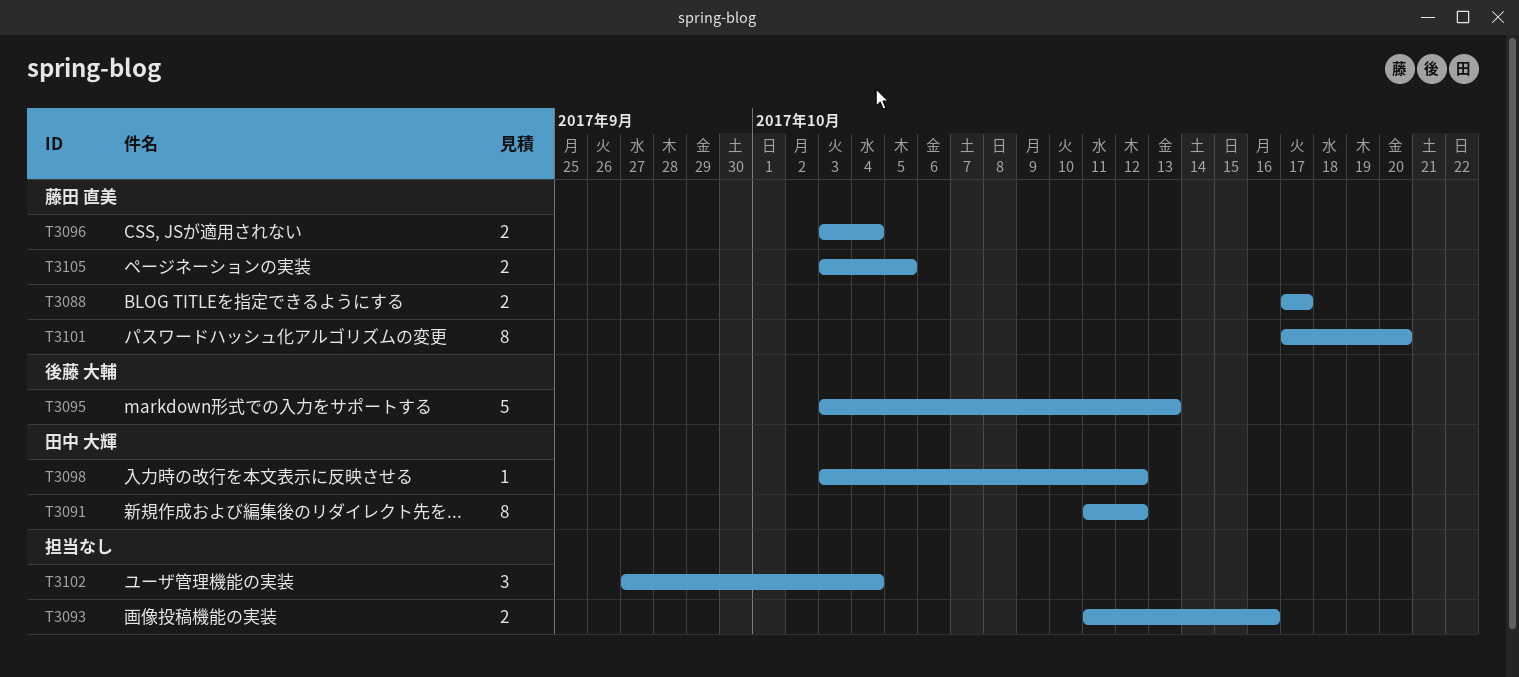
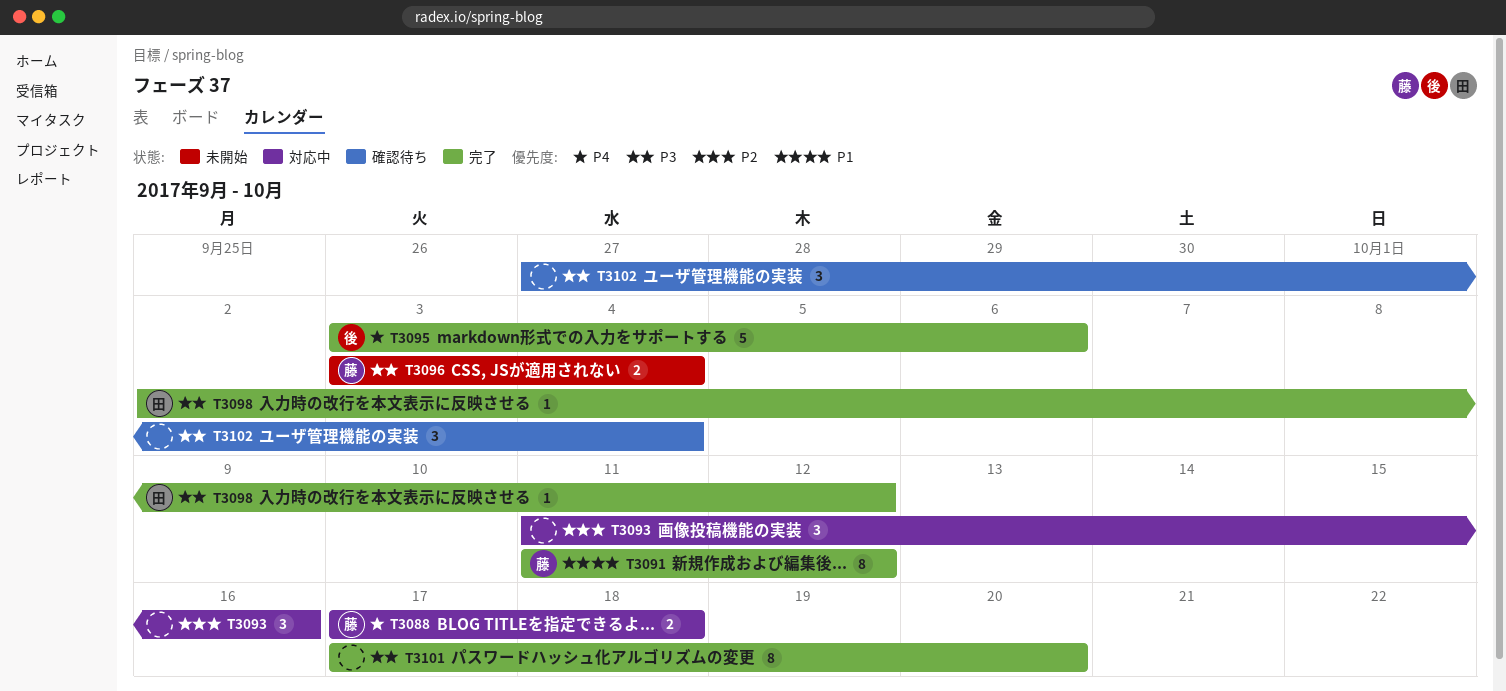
T3088, due: Oct 17 -> Oct 18
T3091, owner: 田中 大輝 -> 藤田 直美
T3093, estimate: 2 -> 3
T3095, due: Oct 13 -> Oct 6
T3098, start: Oct 3 -> Oct 2
T3101, owner: 藤田 直美 -> none
T3105: present -> none

